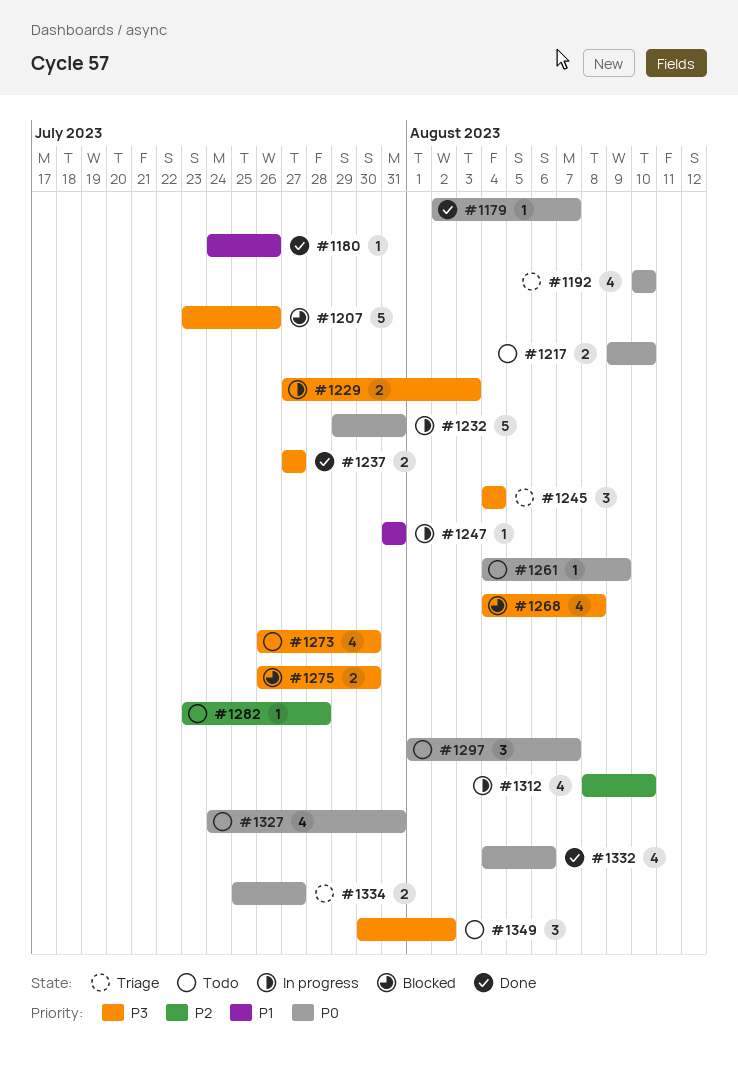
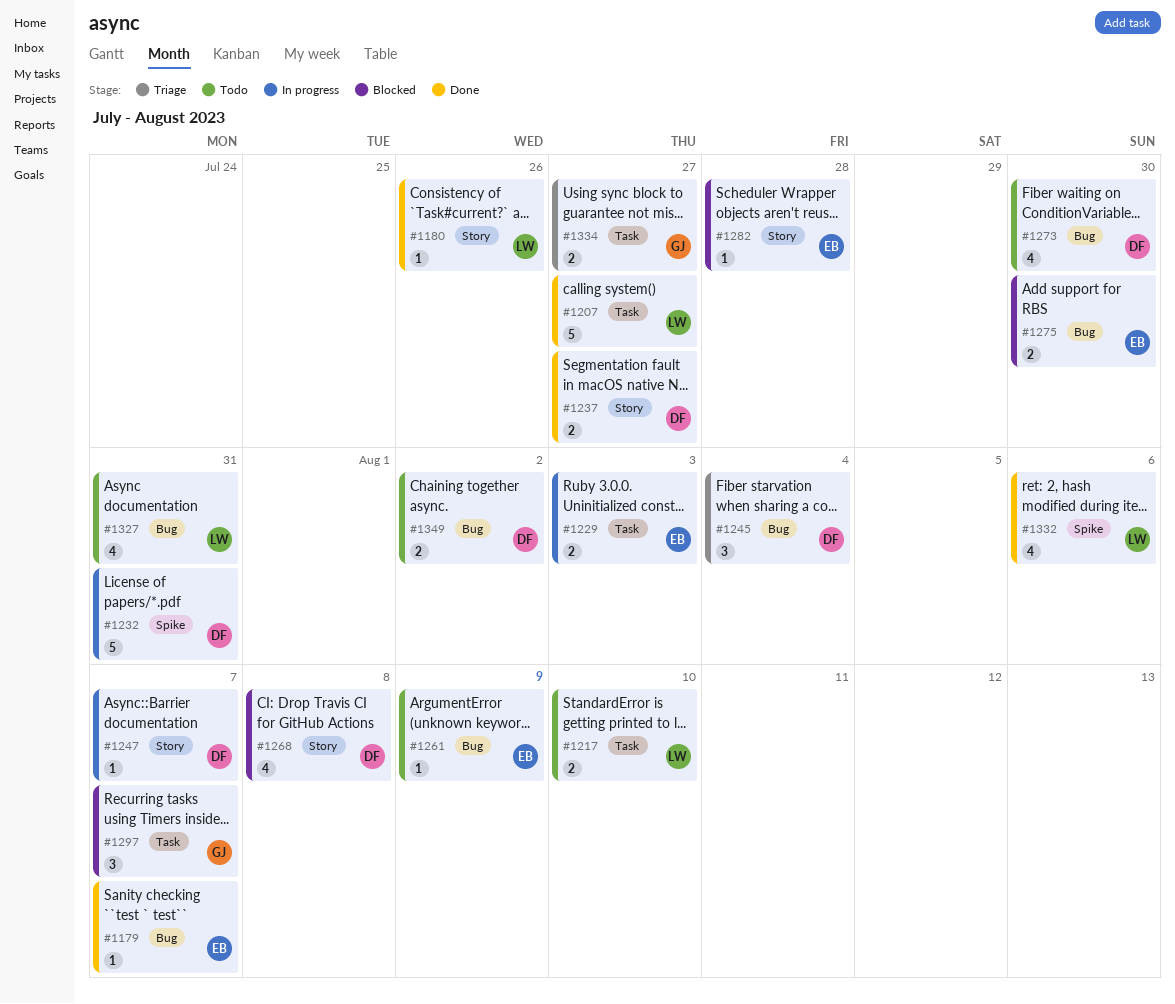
#1192: present -> none
#1207, status: Blocked -> Done
#1207, due: Jul 26 -> Jul 27
#1247, due: Jul 31 -> Aug 7
#1282, status: Todo -> Blocked
#1297, status: Todo -> Blocked
#1312: present -> none
#1349, estimate: 3 -> 2

